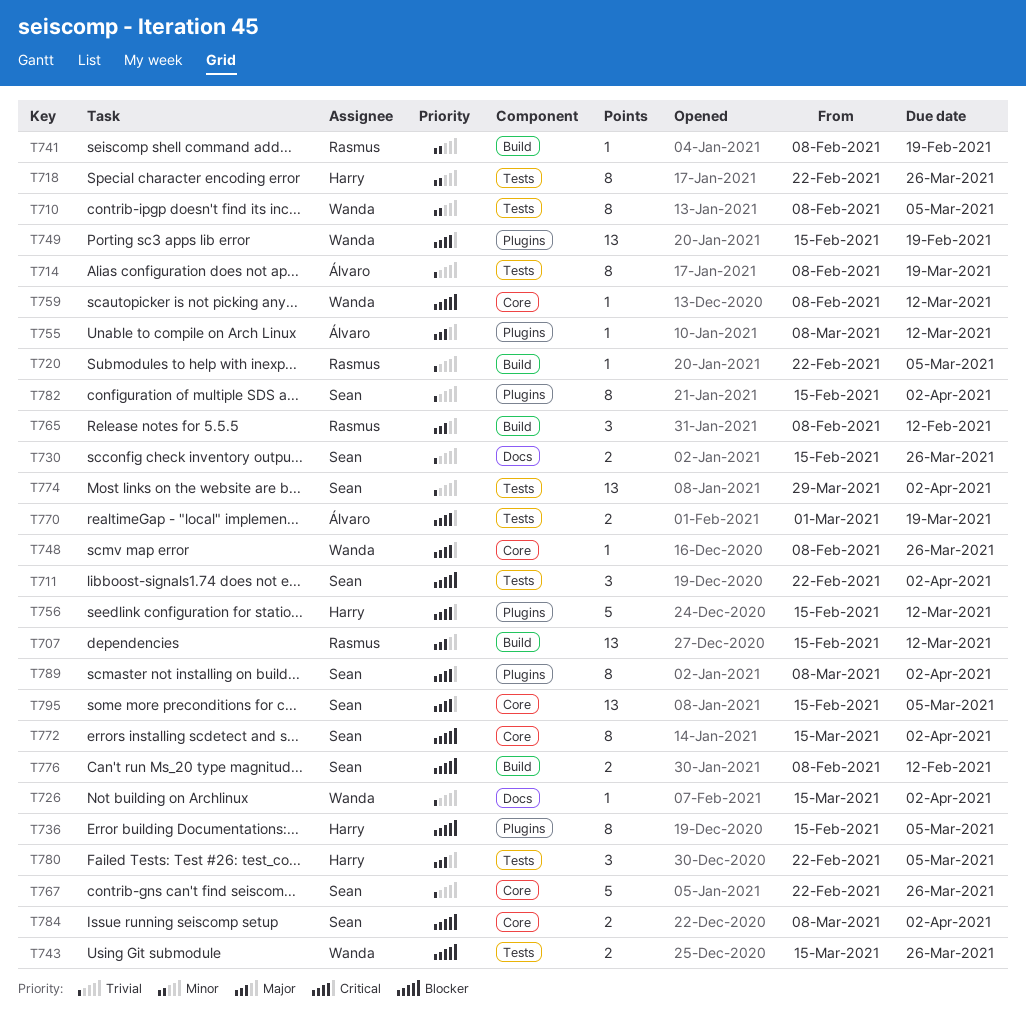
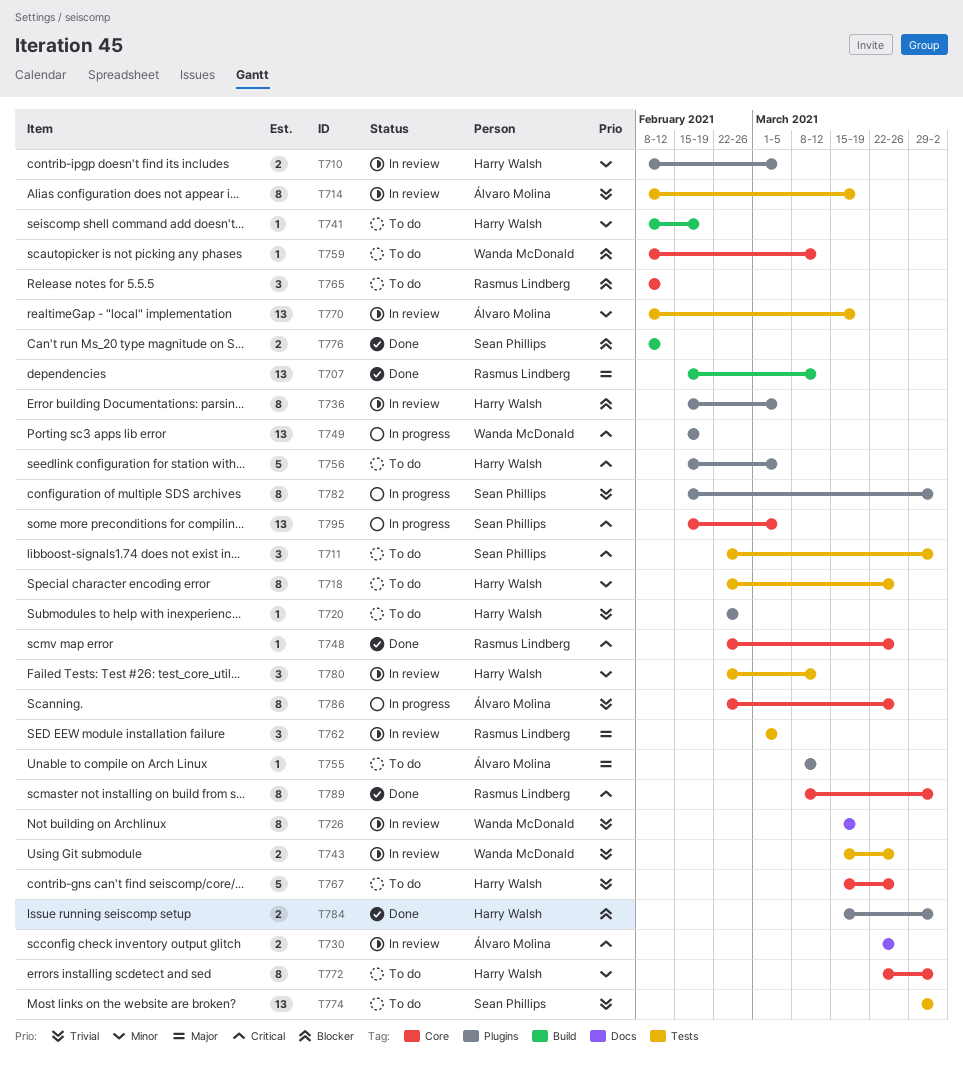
T710, owner: Wanda McDonald -> Harry Walsh
T710, label: Tests -> Plugins
T710, estimate: 8 -> 2
T711, priority: Blocker -> Critical
T720, owner: Rasmus Lindberg -> Harry Walsh
T720, label: Build -> Plugins
T720, due: Mar 5 -> Feb 26
T726, estimate: 1 -> 8
T726, due: Apr 2 -> Mar 19
T730, owner: Sean Phillips -> Álvaro Molina
T730, priority: Trivial -> Critical
T730, start: Feb 15 -> Mar 22
T741, owner: Rasmus Lindberg -> Harry Walsh
T743, priority: Blocker -> Trivial
T748, owner: Wanda McDonald -> Rasmus Lindberg
T748, start: Feb 8 -> Feb 22
T756, due: Mar 12 -> Mar 5
T762: none -> present
T765, priority: Major -> Blocker
T765, label: Build -> Core
T767, owner: Sean Phillips -> Harry Walsh
T767, start: Feb 22 -> Mar 15
T770, priority: Critical -> Minor
T770, estimate: 2 -> 13
T770, start: Mar 1 -> Feb 8
T772, owner: Sean Phillips -> Harry Walsh
T772, priority: Blocker -> Minor
T772, start: Mar 15 -> Mar 22
T780, priority: Major -> Minor
T780, due: Mar 5 -> Mar 12
T784, owner: Sean Phillips -> Harry Walsh
T784, label: Core -> Plugins
T784, start: Mar 8 -> Mar 15
T786: none -> present
T789, owner: Sean Phillips -> Rasmus Lindberg
T789, label: Plugins -> Core

